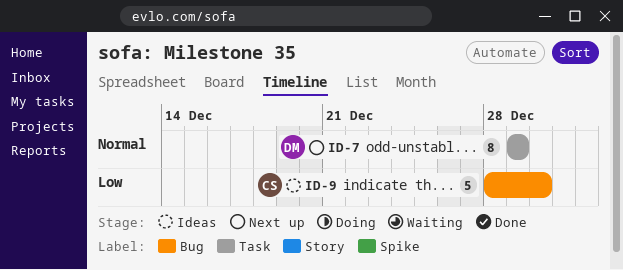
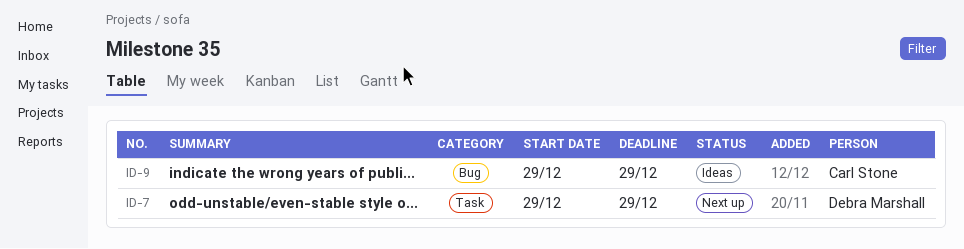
ID-9, start: Dec 28 -> Dec 29
ID-9, due: Dec 30 -> Dec 29

